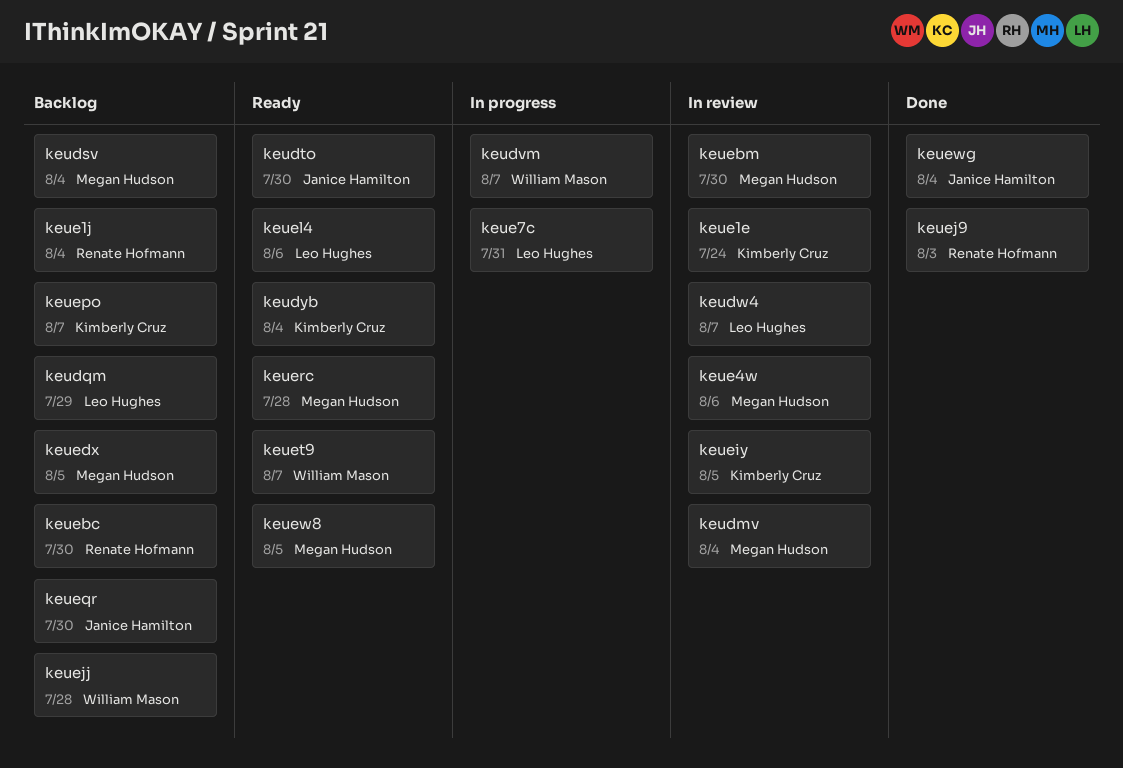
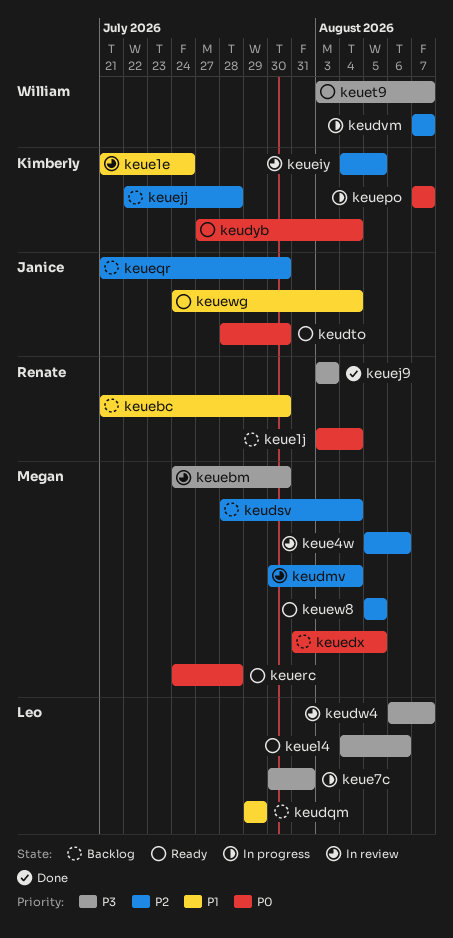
keuejj, owner: William Mason -> Kimberly Cruz
keuepo, status: Backlog -> In progress
keuewg, status: Done -> Ready

